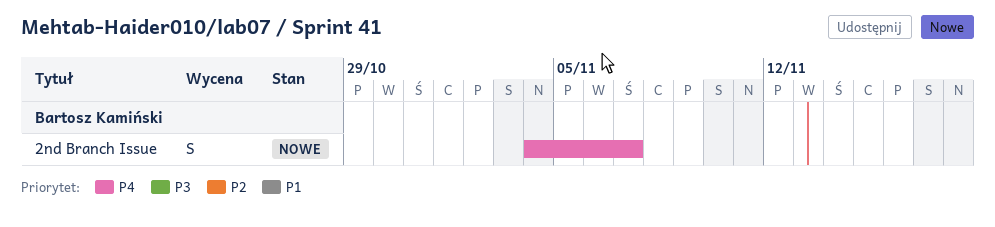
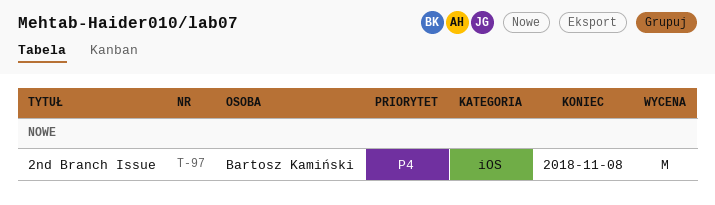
2nd Branch Issue, estimate: S -> M
2nd Branch Issue, due: Nov 7 -> Nov 8

